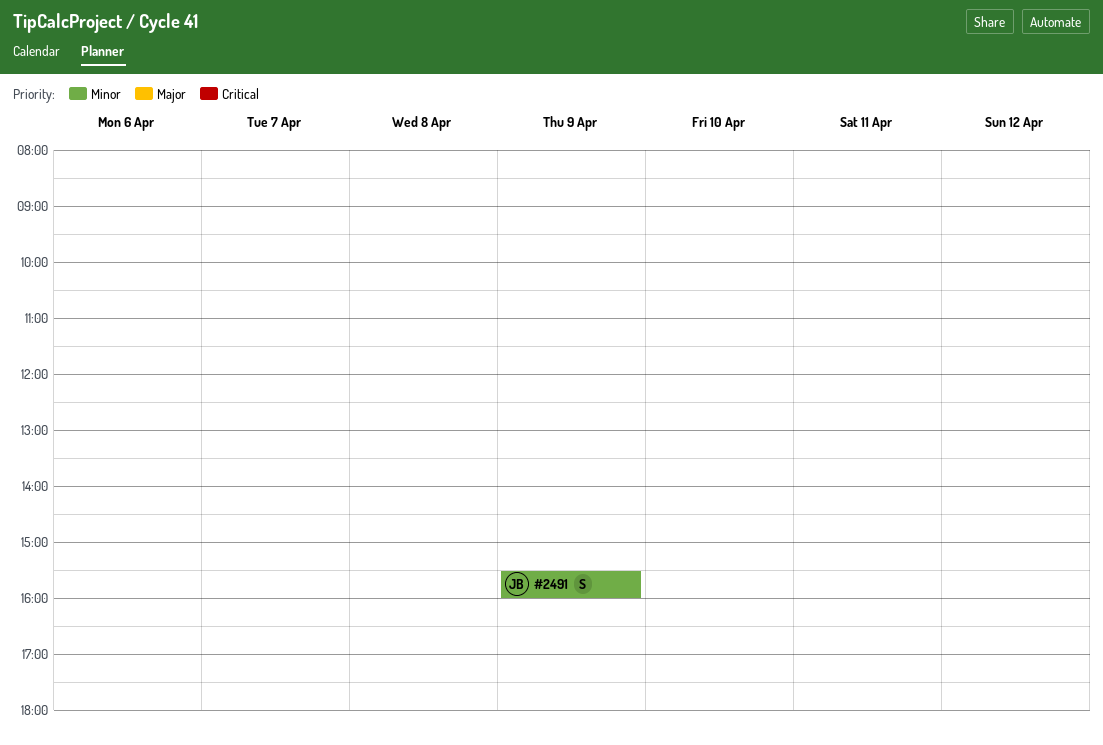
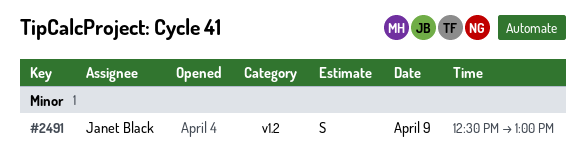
#2491, begins: 15:30 -> 12:30
#2491, ends: 16:00 -> 13:00

